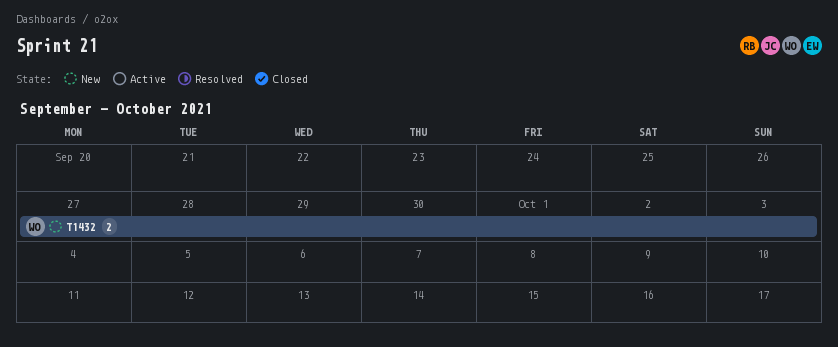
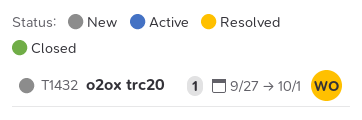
T1432, estimate: 2 -> 1
T1432, due: Oct 3 -> Oct 1

